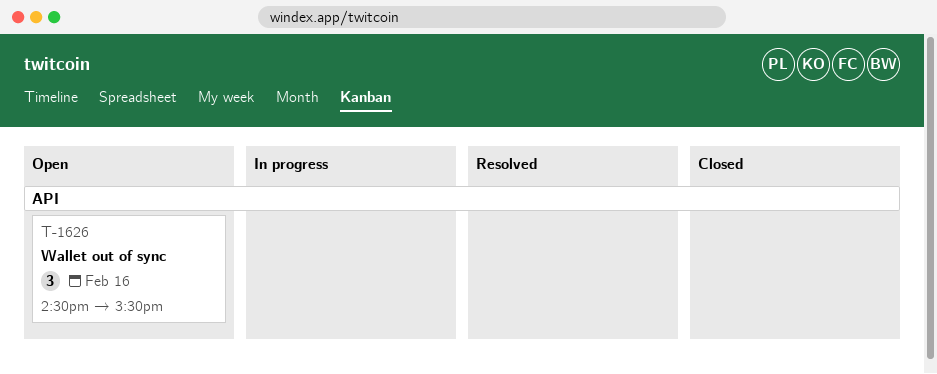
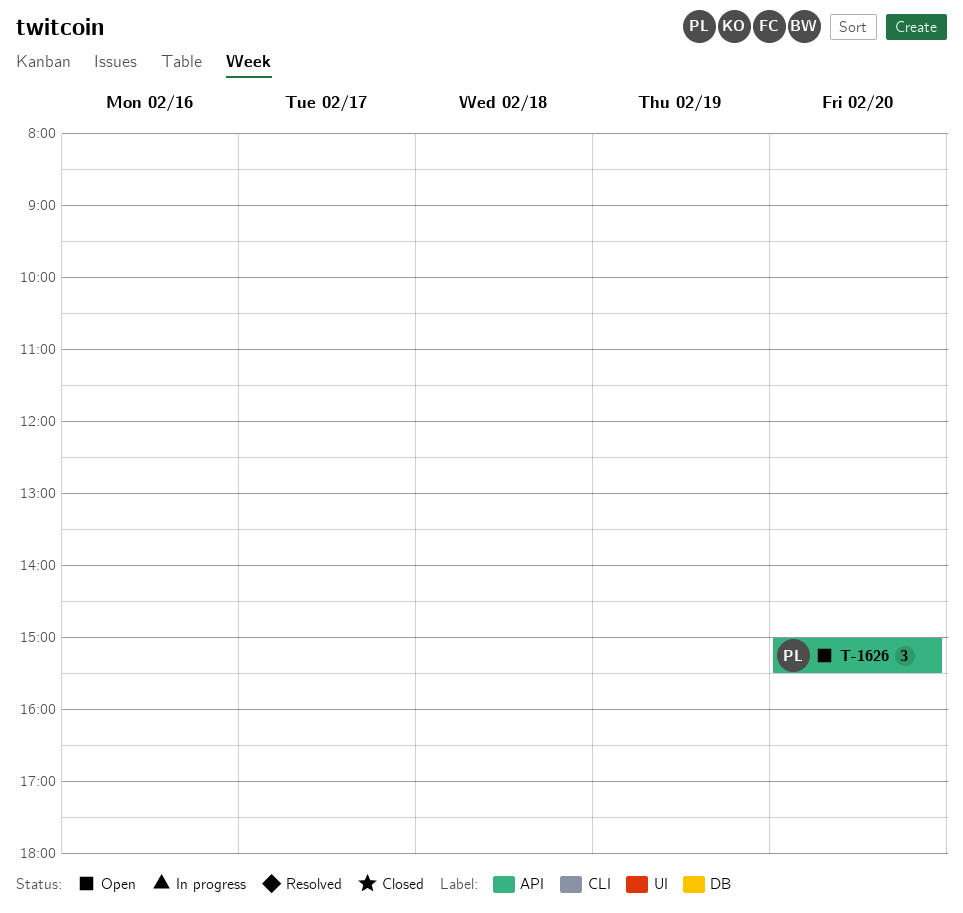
T-1626, day: Feb 16 -> Feb 20
T-1626, begins: 14:30 -> 15:00

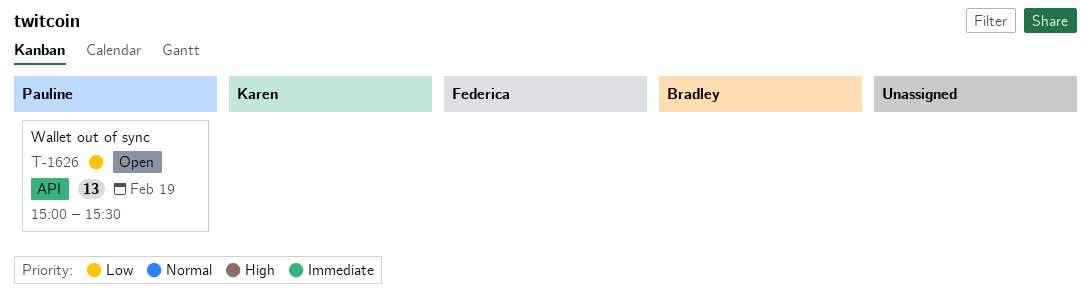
T-1626, estimate: 3 -> 13
T-1626, day: Feb 20 -> Feb 19

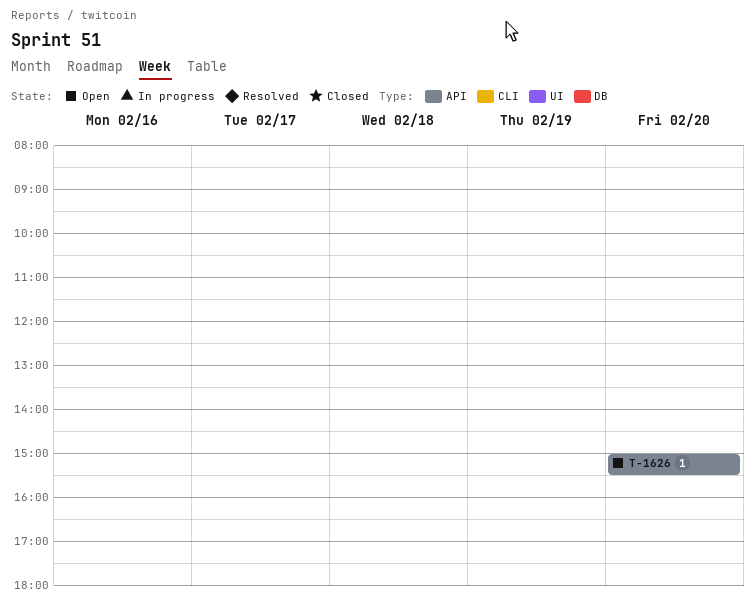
T-1626, estimate: 13 -> 1
T-1626, day: Feb 19 -> Feb 20

